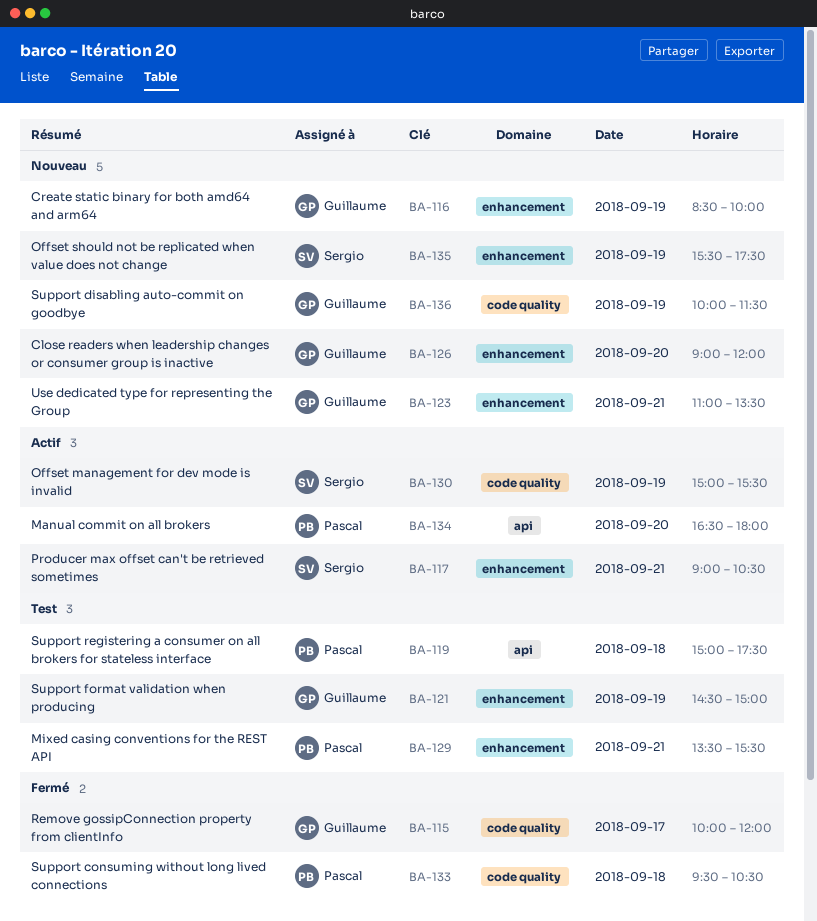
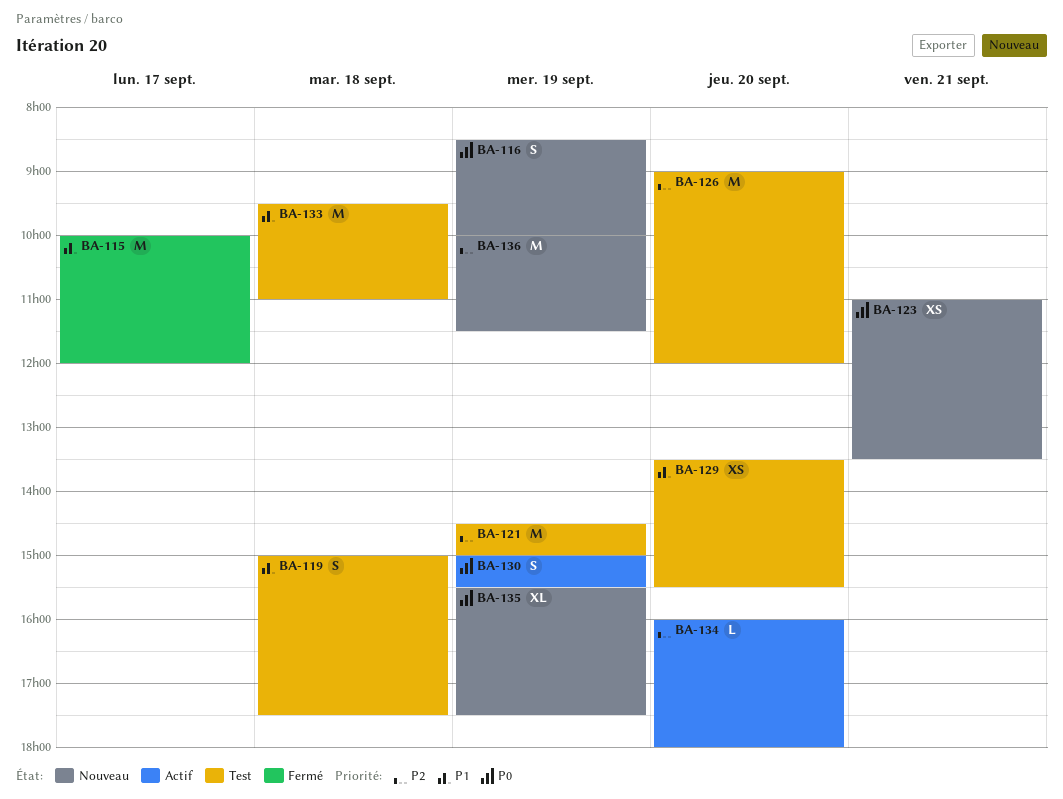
BA-117: present -> none
BA-126, status: Nouveau -> Test
BA-129, day: Sep 21 -> Sep 20
BA-133, status: Fermé -> Test
BA-133, ends: 10:30 -> 11:00
BA-134, begins: 16:30 -> 16:00

